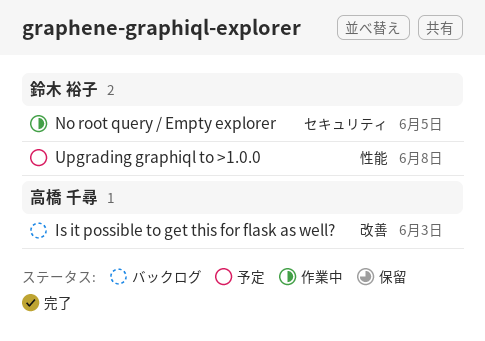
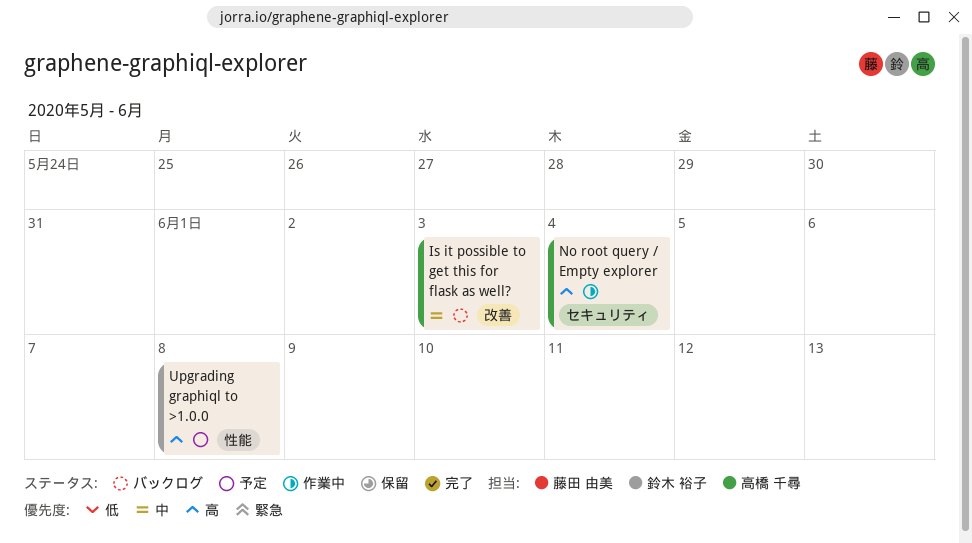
No root query / Empty explorer, owner: 鈴木 裕子 -> 高橋 千尋
No root query / Empty explorer, due: Jun 5 -> Jun 4

